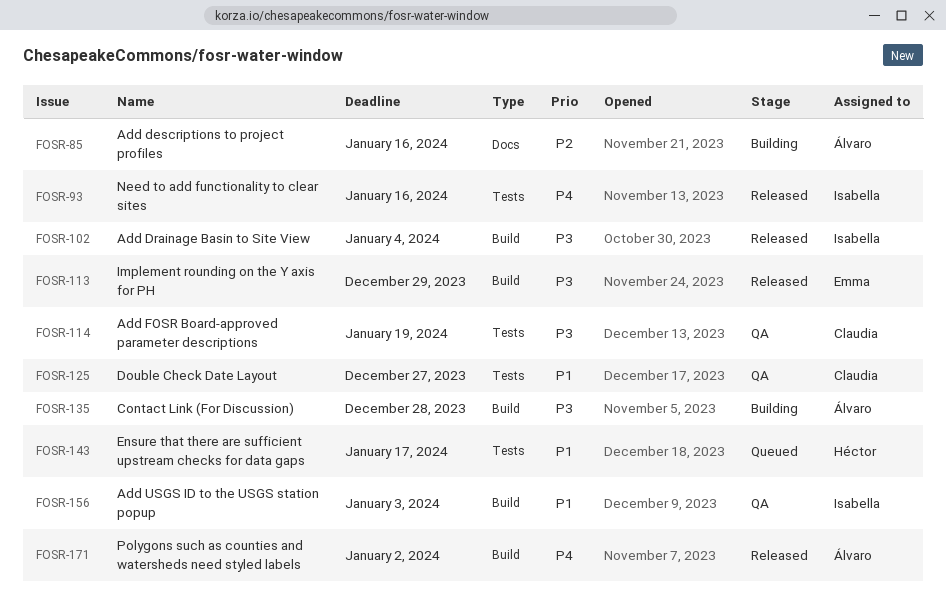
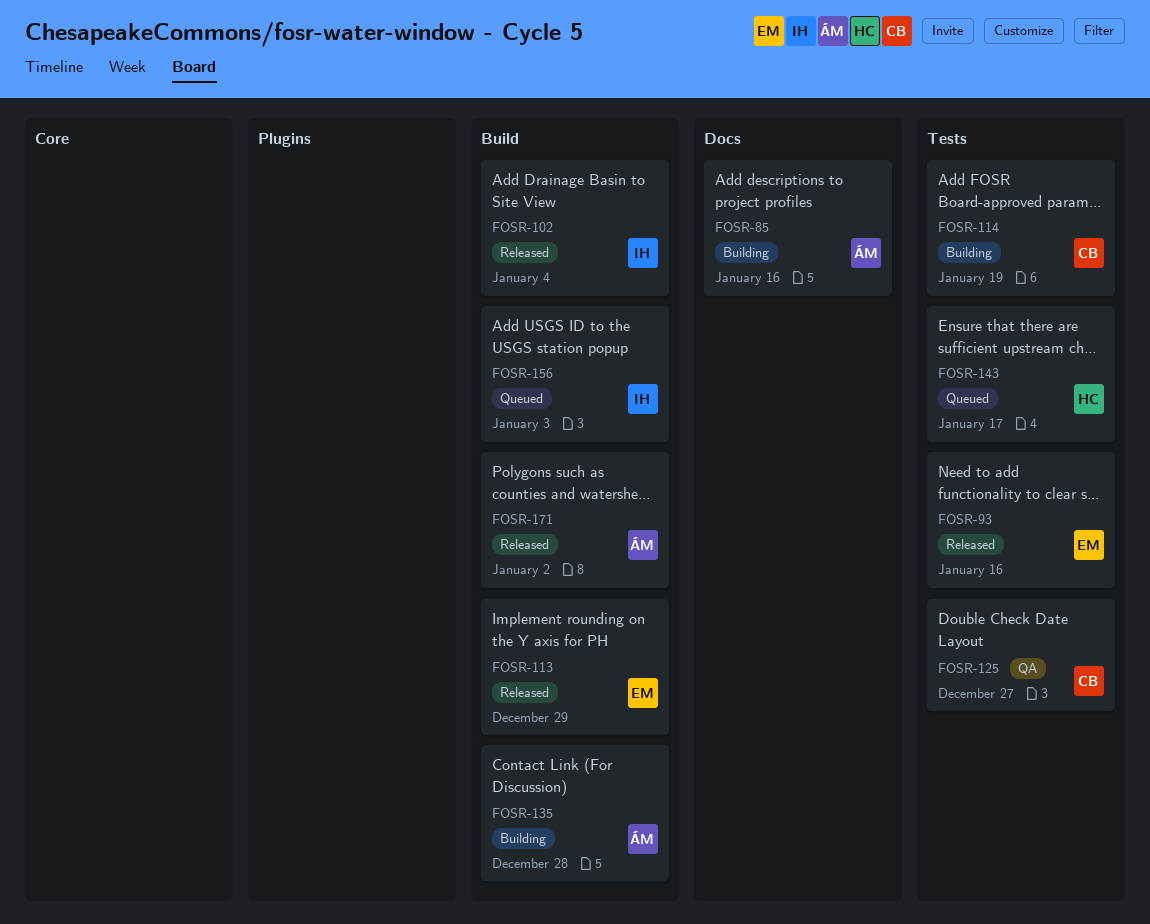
FOSR-93, owner: Isabella -> Emma
FOSR-114, status: QA -> Building
FOSR-156, status: QA -> Queued

